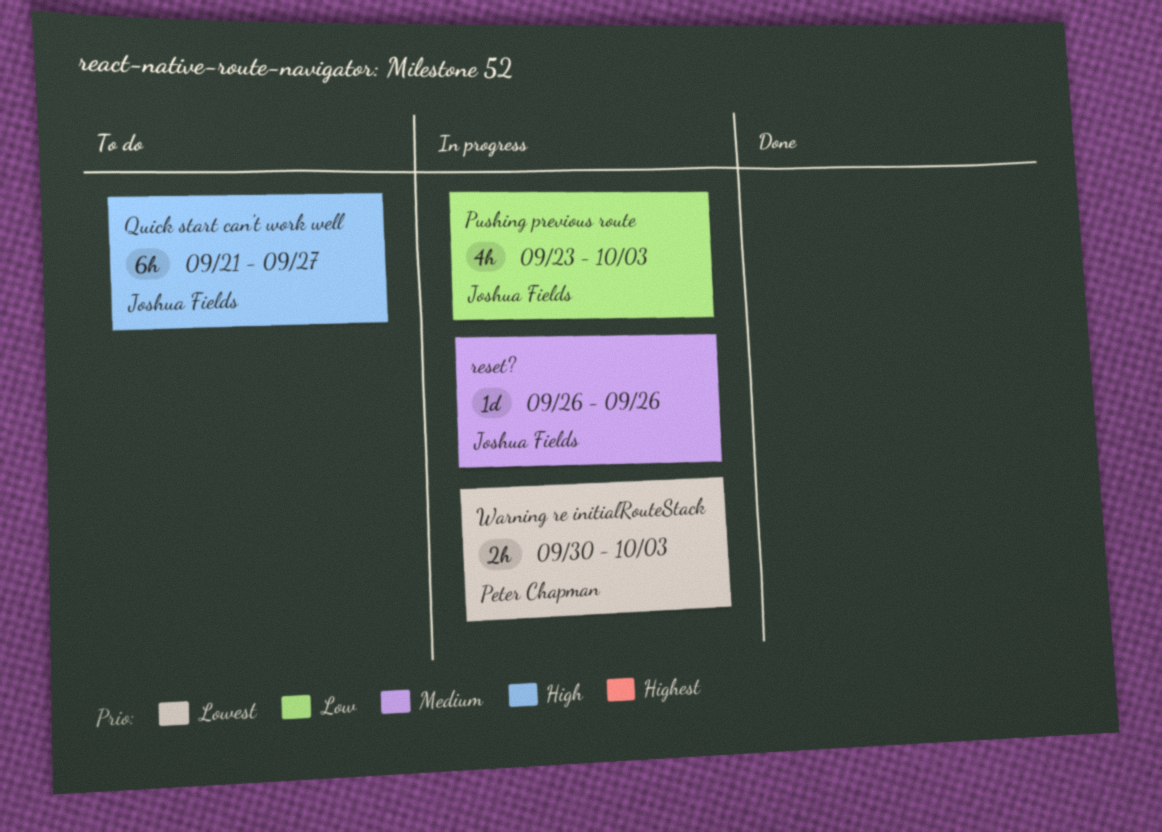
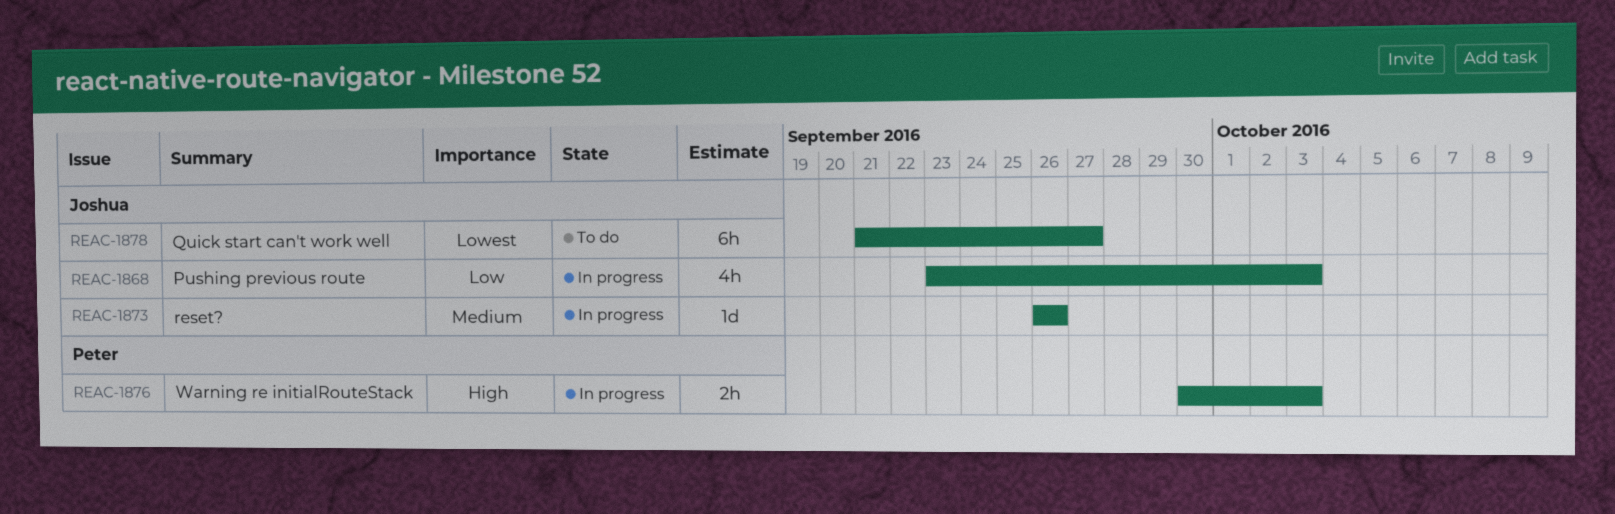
Quick start can't work well, priority: High -> Lowest
Warning re initialRouteStack, priority: Lowest -> High

